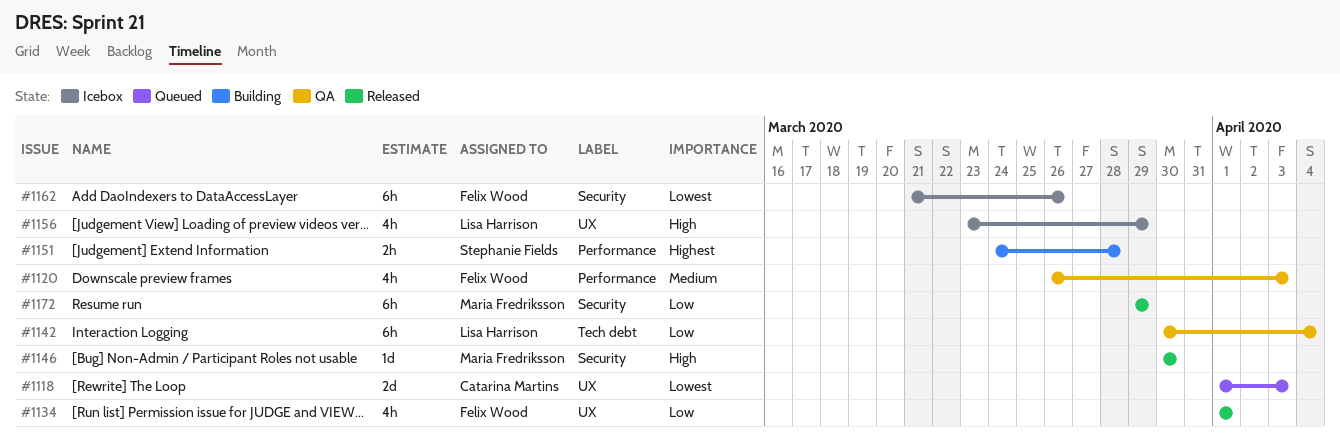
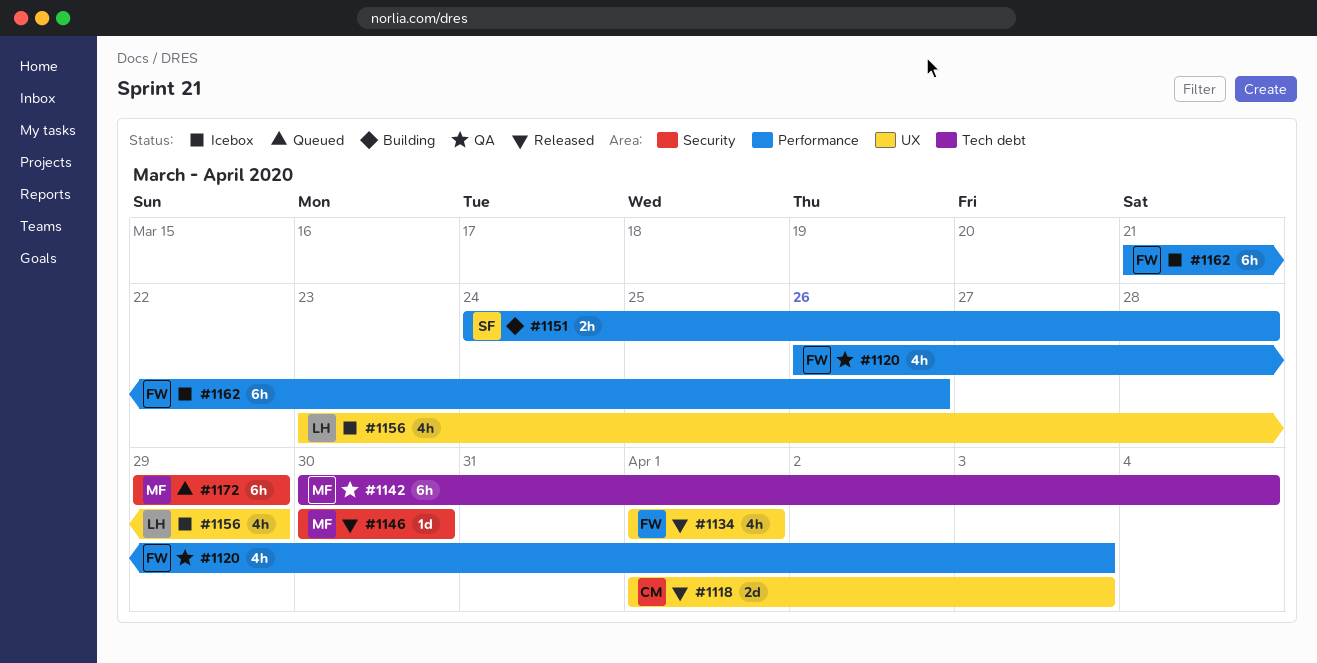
#1118, status: Queued -> Released
#1142, owner: Lisa Harrison -> Maria Fredriksson
#1162, label: Security -> Performance
#1172, status: Released -> Queued

